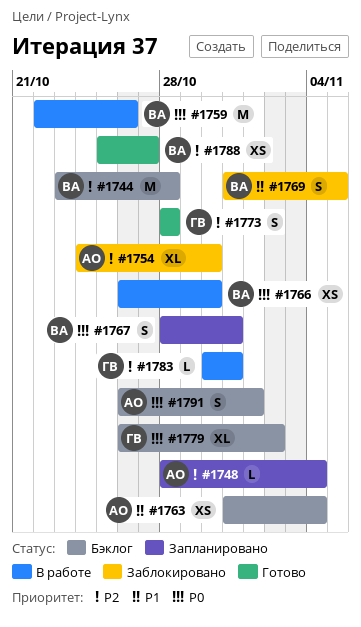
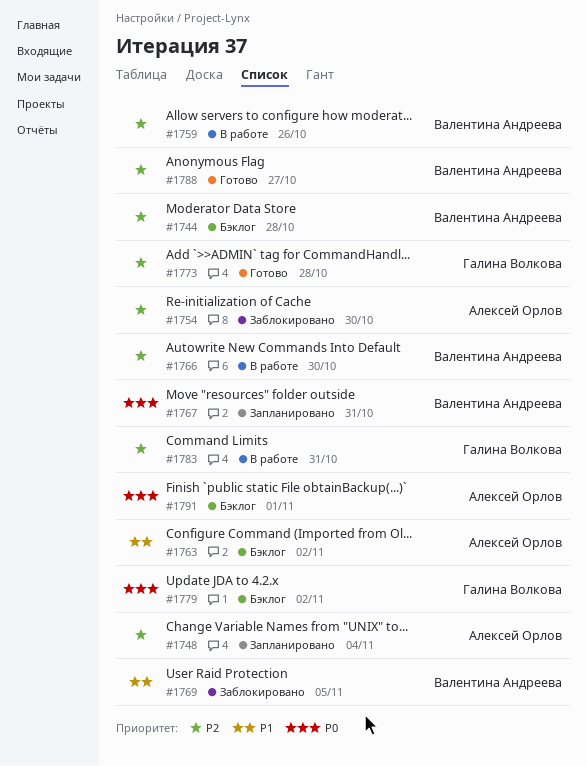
#1759, priority: P0 -> P2
#1763, due: Nov 4 -> Nov 2
#1766, priority: P0 -> P2

